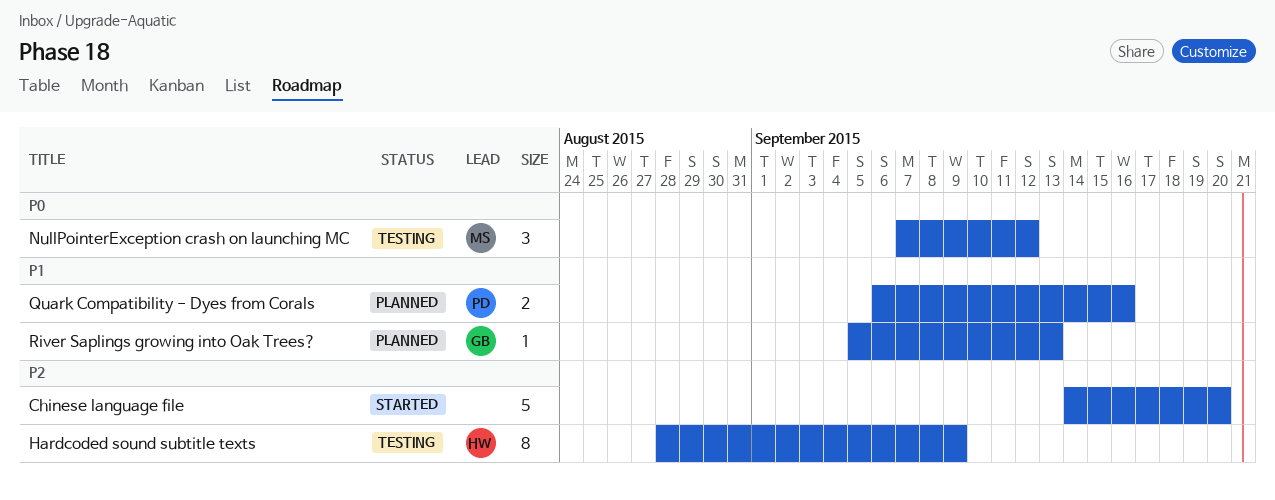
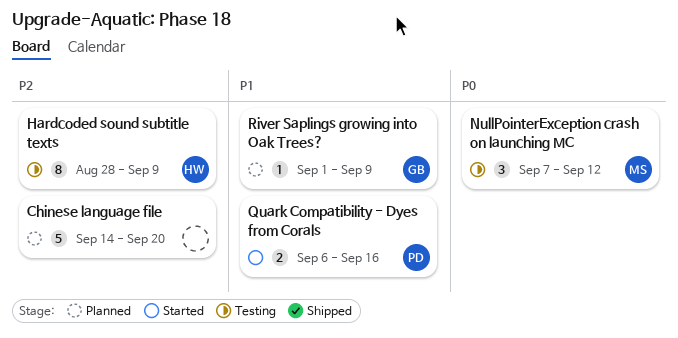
Chinese language file, status: Started -> Planned
Quark Compatibility - Dyes from Corals, status: Planned -> Started
River Saplings growing into Oak Trees?, start: Sep 5 -> Sep 1
River Saplings growing into Oak Trees?, due: Sep 13 -> Sep 9

